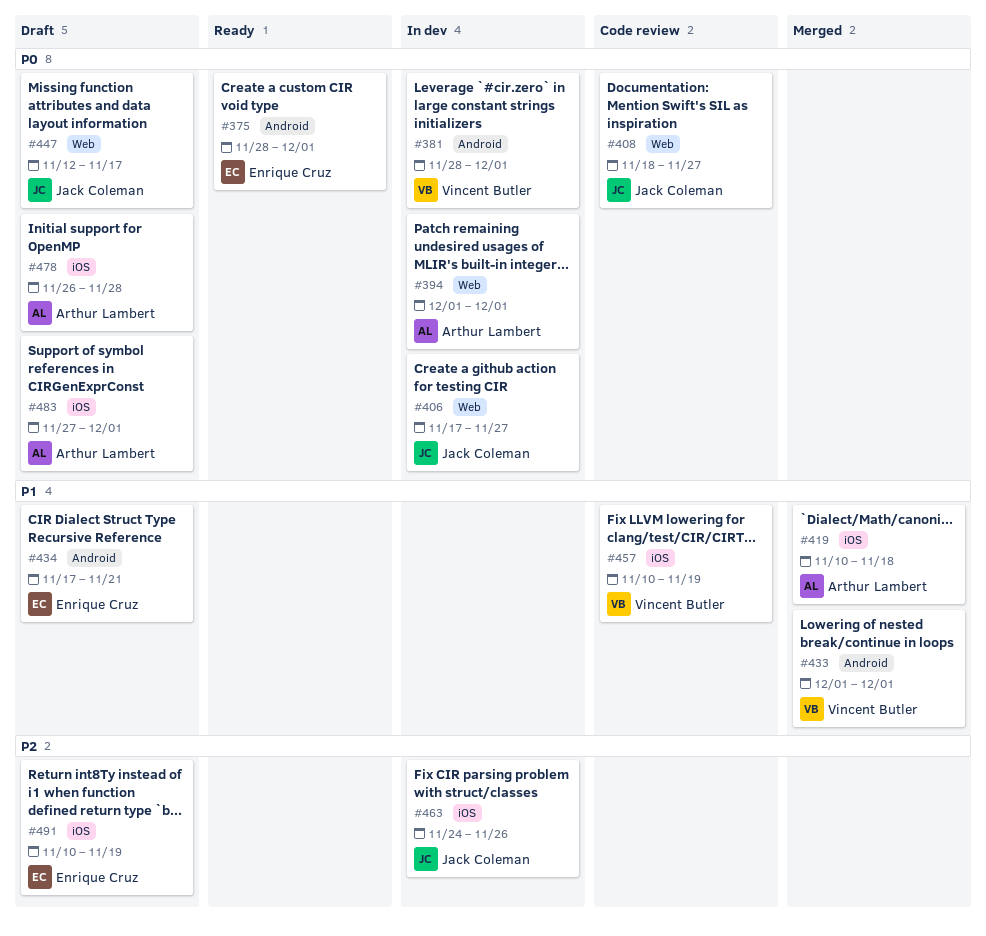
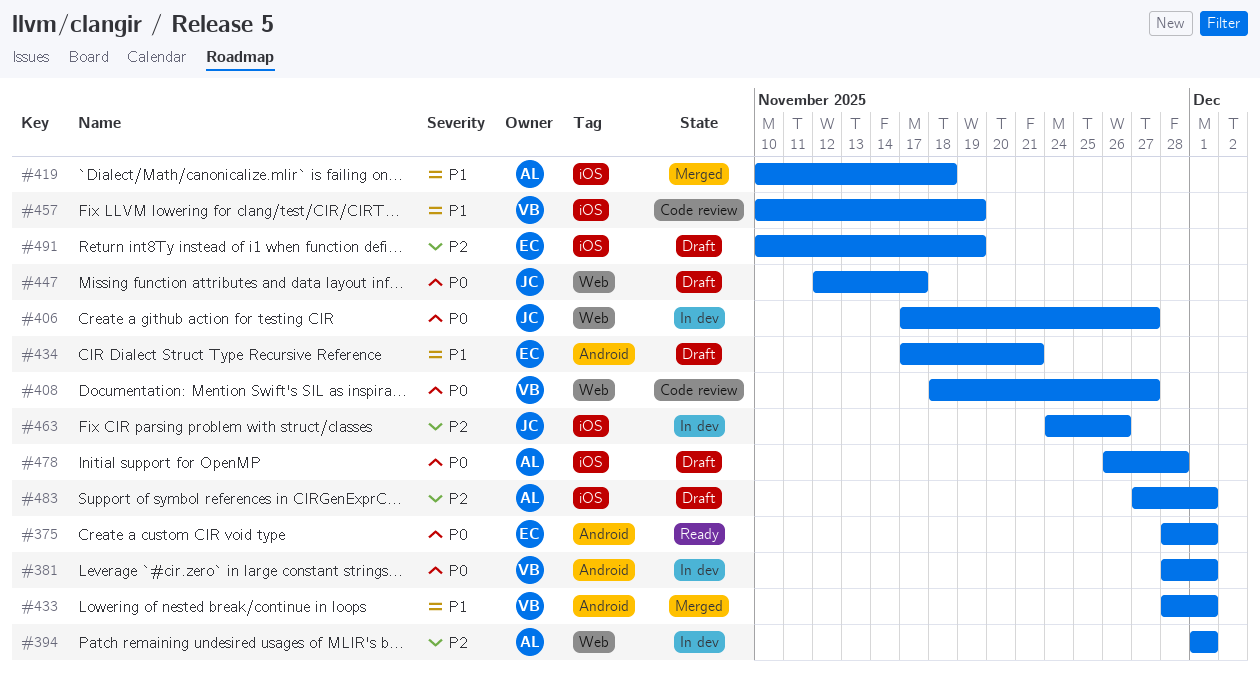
#394, priority: P0 -> P2
#408, owner: Jack Coleman -> Vincent Butler
#433, start: Dec 1 -> Nov 28
#483, priority: P0 -> P2

